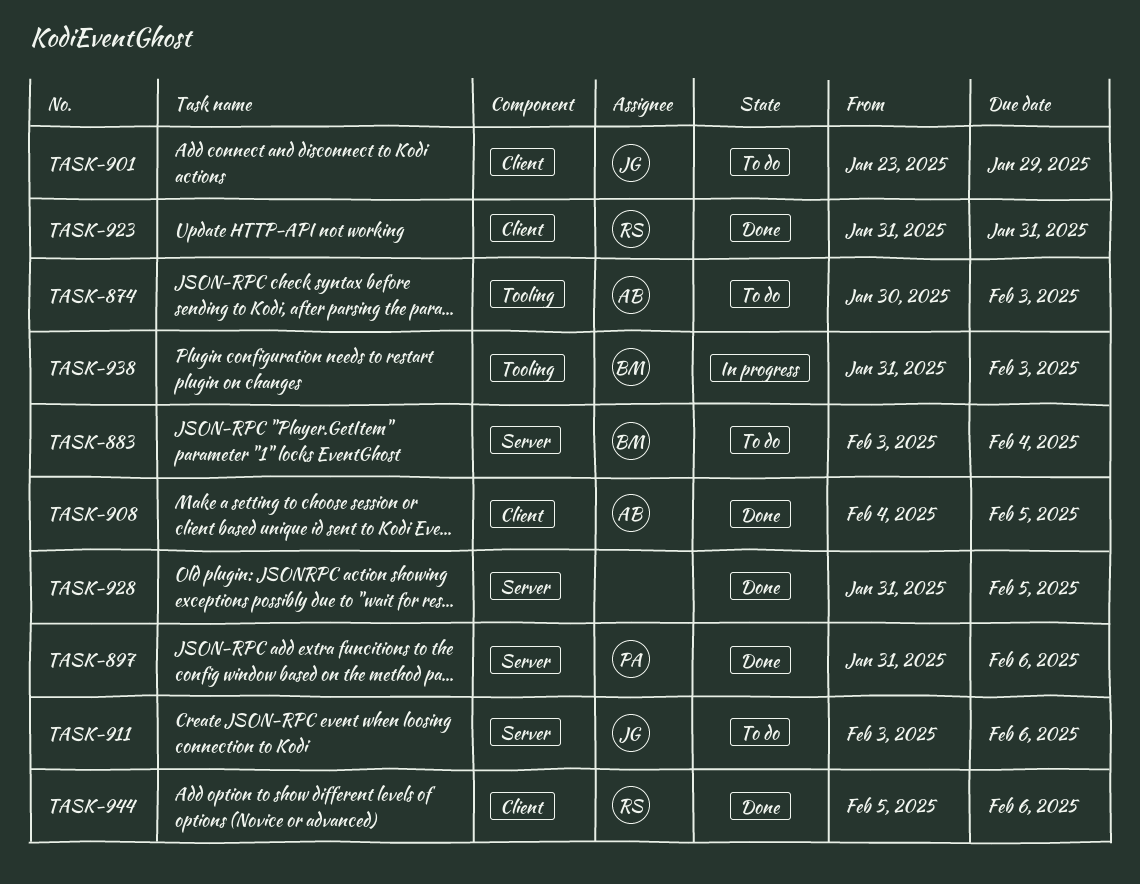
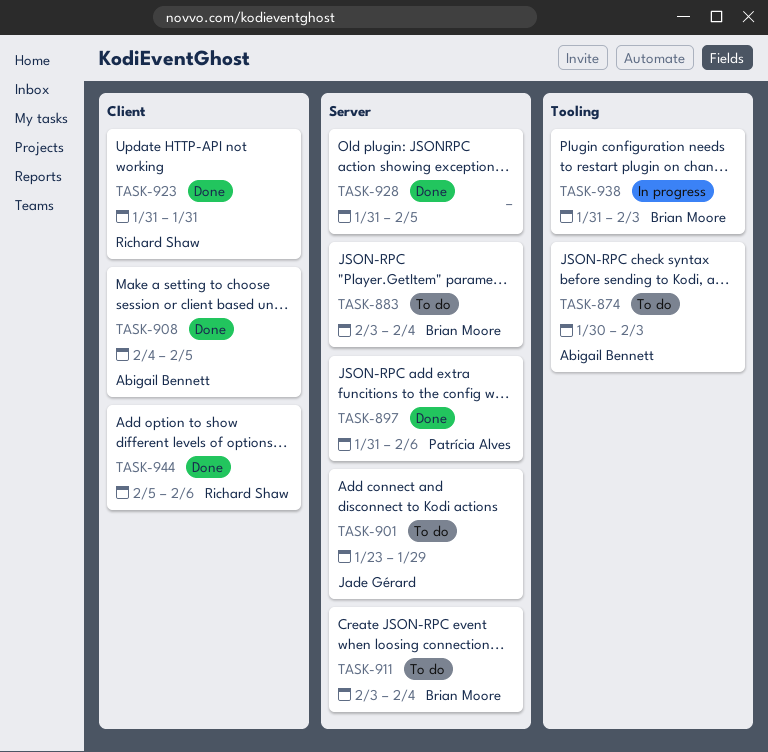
TASK-901, label: Client -> Server
TASK-911, owner: Jade Gérard -> Brian Moore
TASK-911, due: Feb 6 -> Feb 4

